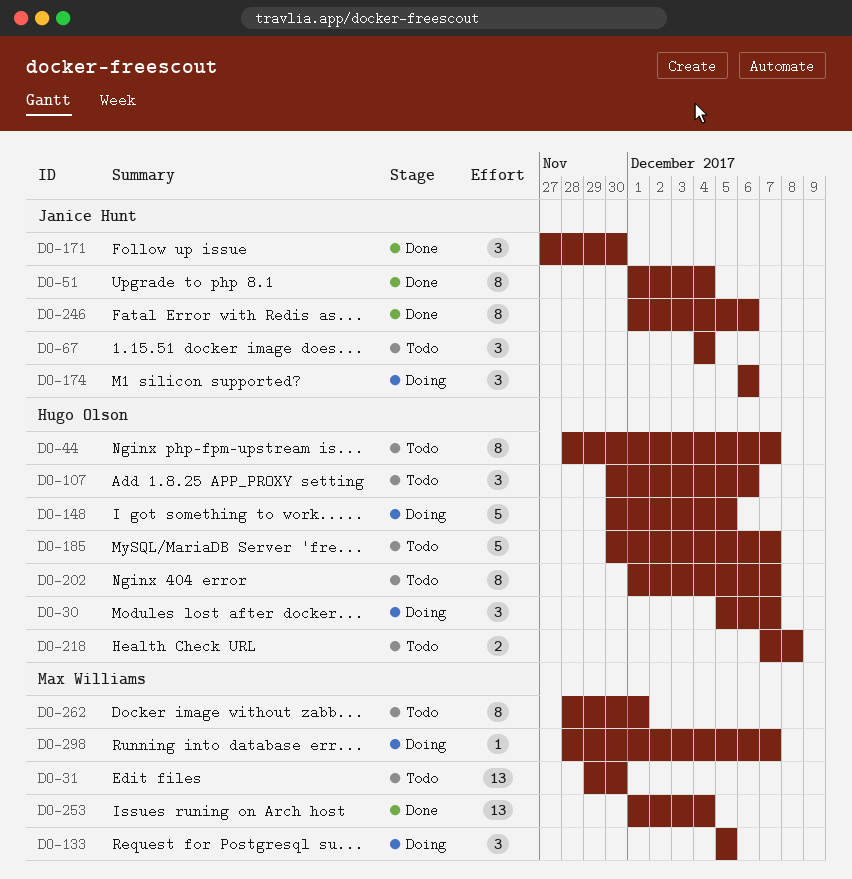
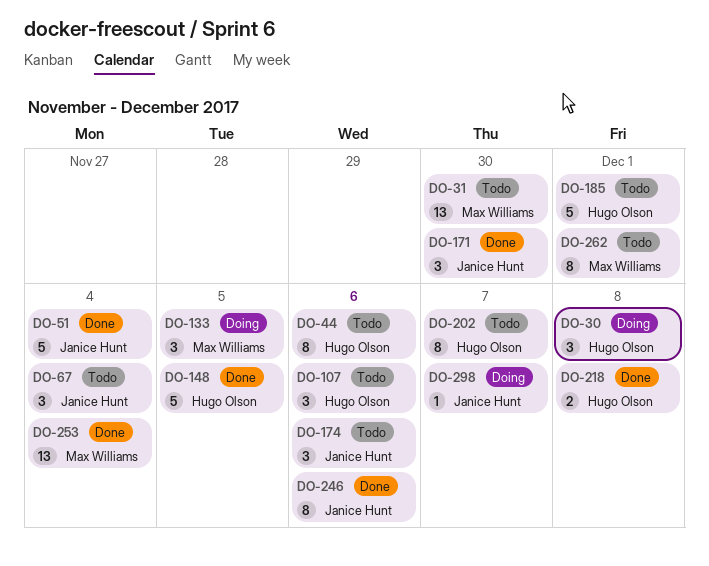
DO-30, due: Dec 7 -> Dec 8
DO-44, due: Dec 7 -> Dec 6
DO-51, estimate: 8 -> 5
DO-148, status: Doing -> Done
DO-174, status: Doing -> Todo
DO-185, due: Dec 7 -> Dec 1
DO-218, status: Todo -> Done
DO-298, owner: Max Williams -> Janice Hunt

